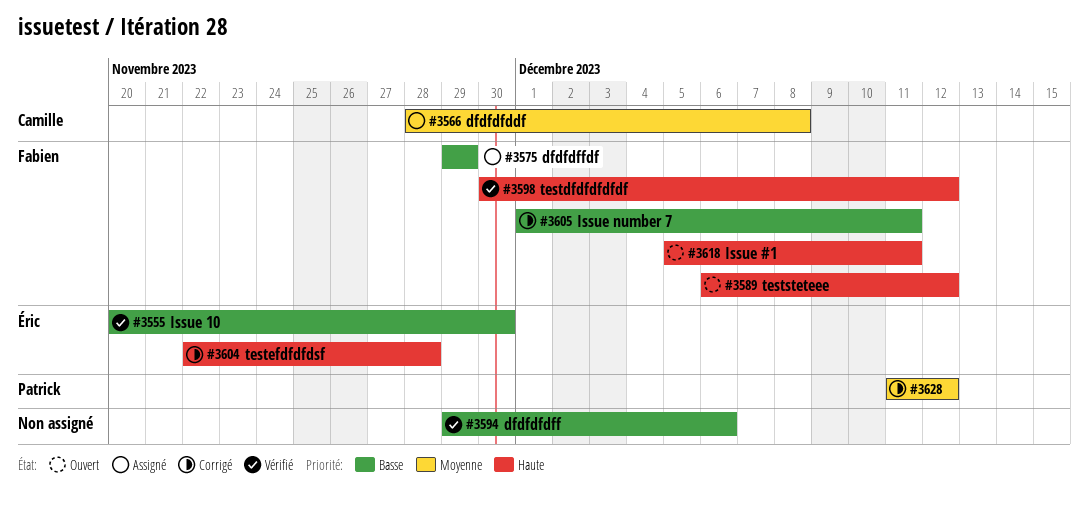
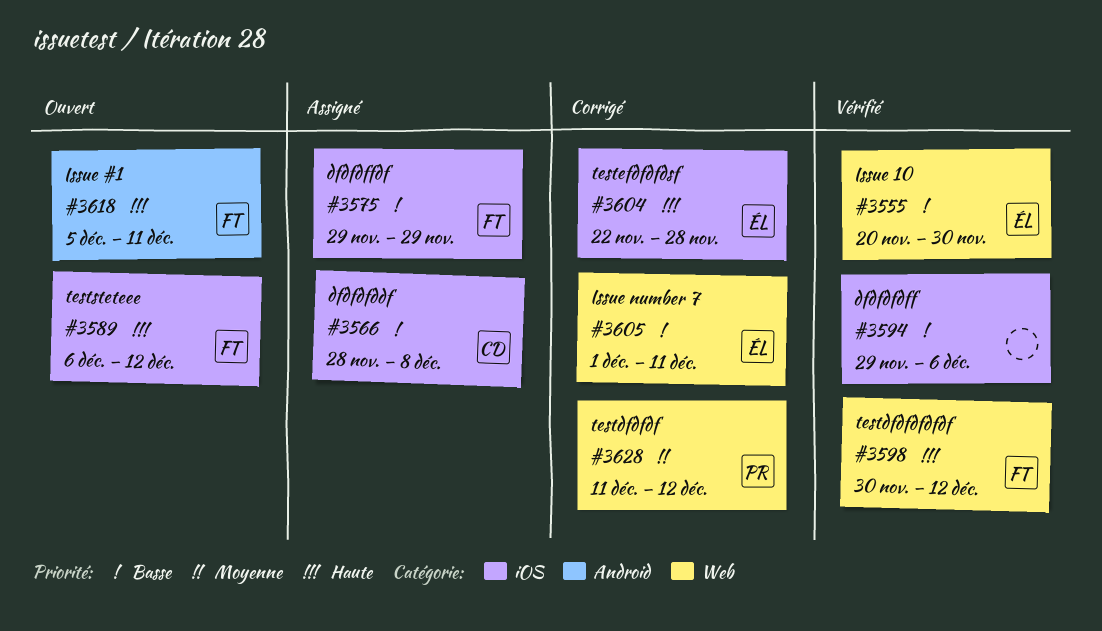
#3566, priority: Moyenne -> Basse
#3605, owner: Fabien -> Éric

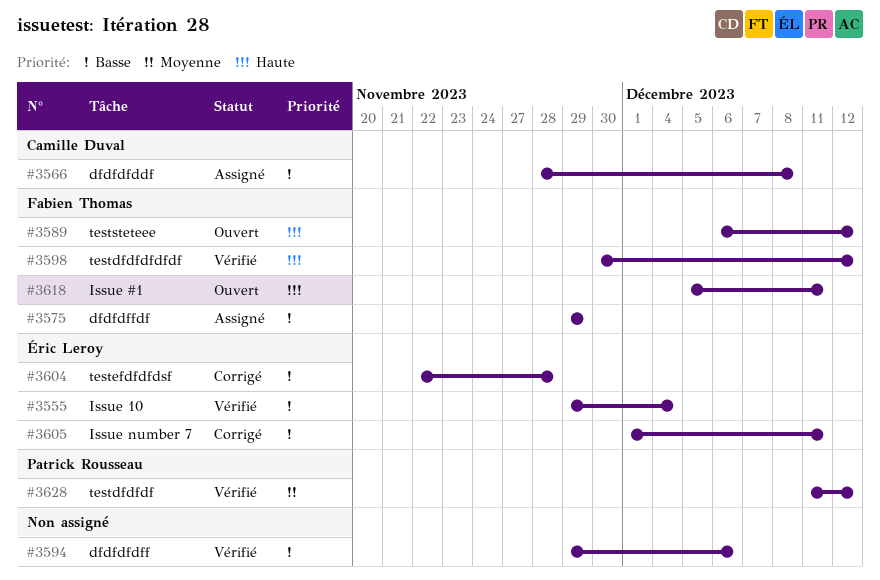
#3555, start: Nov 20 -> Nov 29
#3555, due: Nov 30 -> Dec 4
#3604, priority: Haute -> Basse
#3628, status: Corrigé -> Vérifié

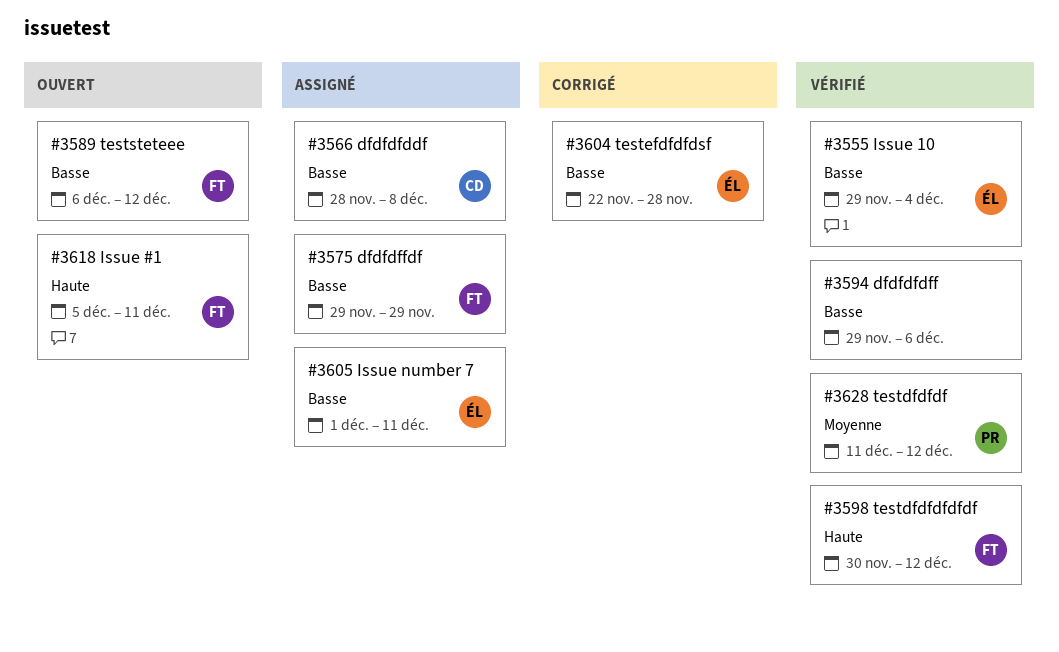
#3589, priority: Haute -> Basse
#3605, status: Corrigé -> Assigné

